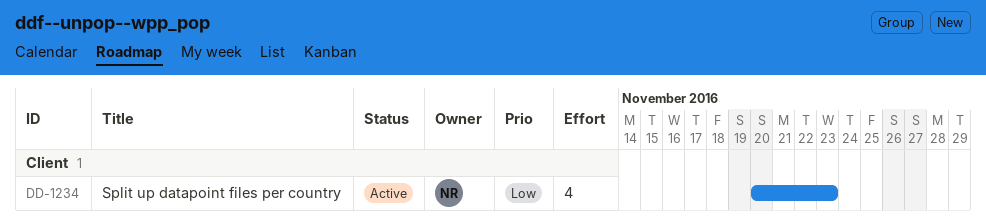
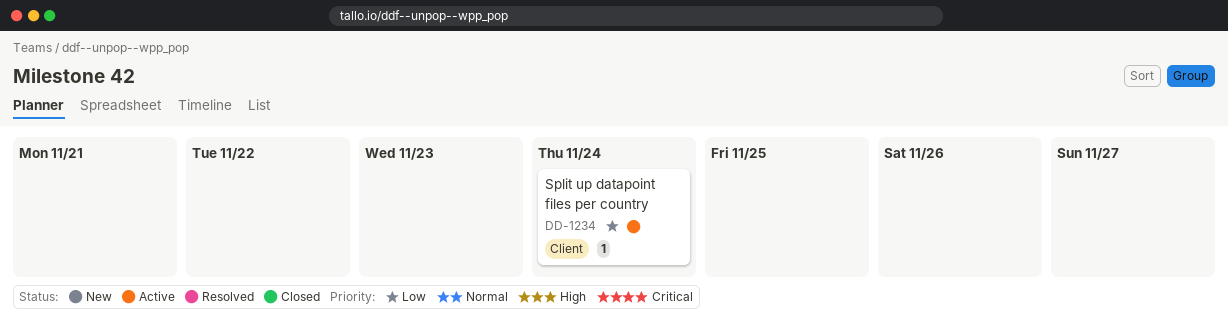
DD-1234, estimate: 4 -> 1
DD-1234, due: Nov 23 -> Nov 24

